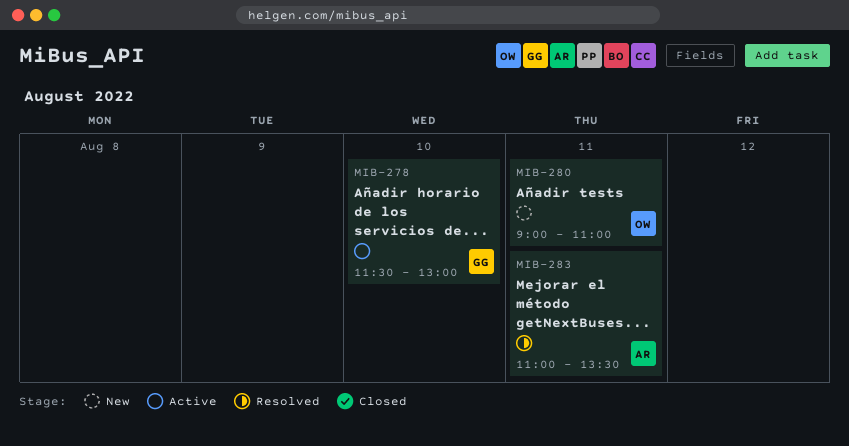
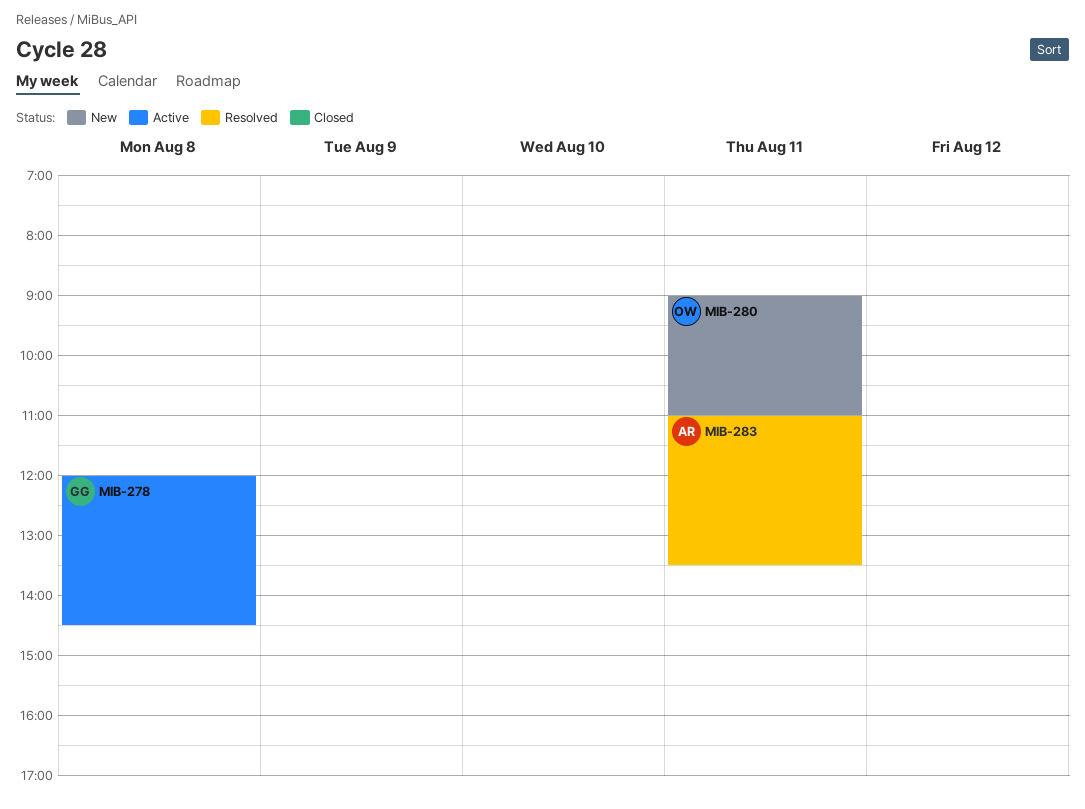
MIB-278, day: Aug 10 -> Aug 8
MIB-278, begins: 11:30 -> 12:00
MIB-278, ends: 13:00 -> 14:30

